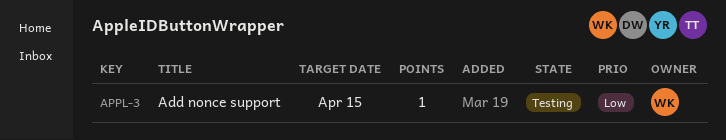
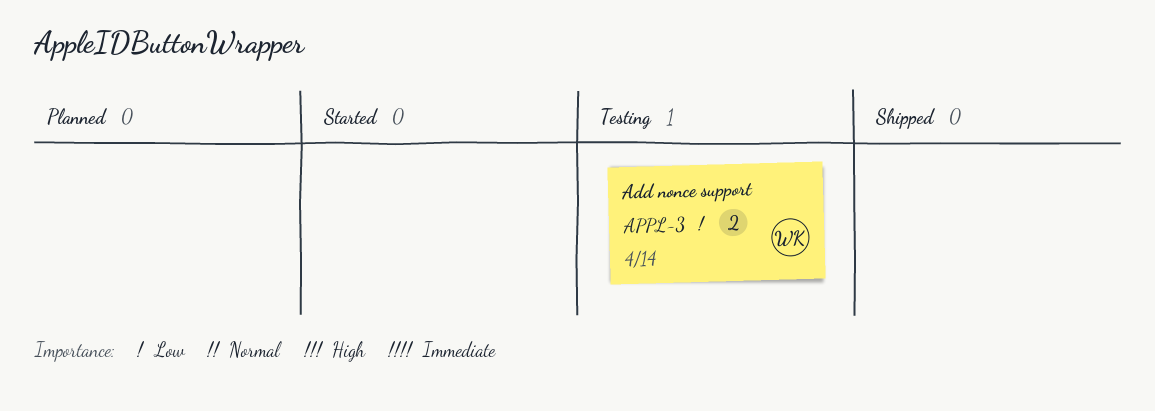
APPL-3, estimate: 1 -> 2
APPL-3, due: Apr 15 -> Apr 14

